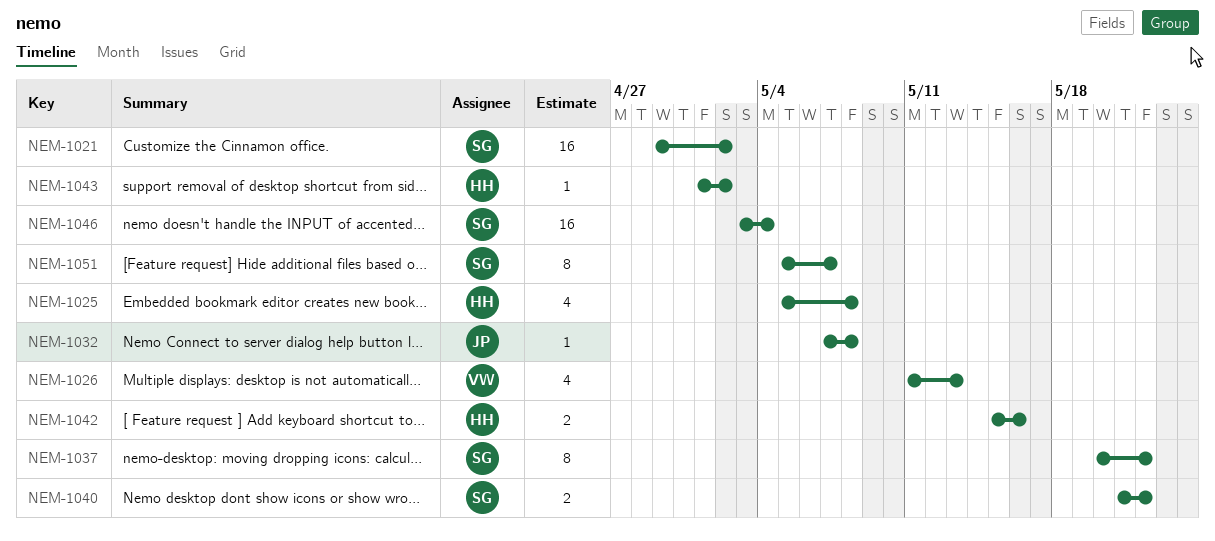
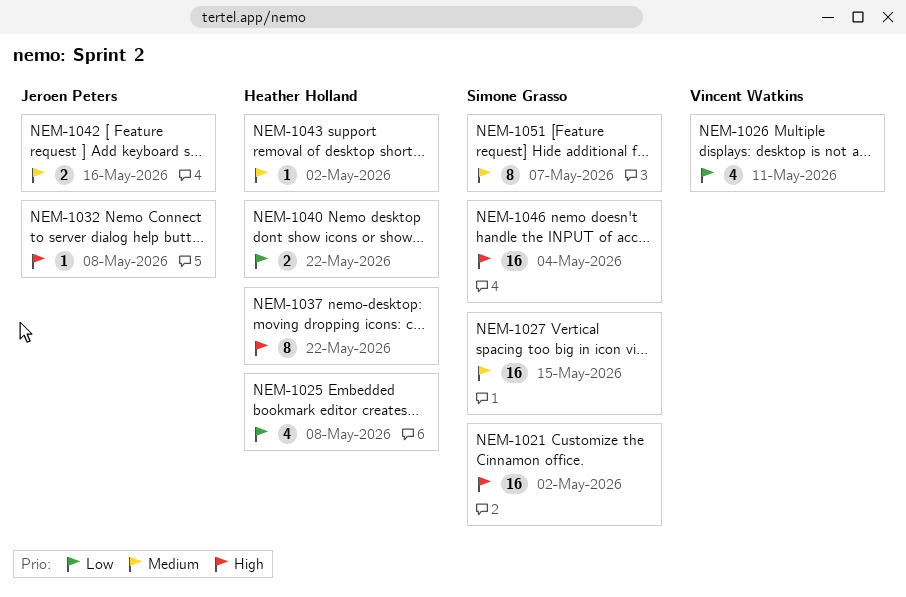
NEM-1026, due: May 13 -> May 11
NEM-1027: none -> present
NEM-1037, owner: Simone Grasso -> Heather Holland
NEM-1040, owner: Simone Grasso -> Heather Holland
NEM-1042, owner: Heather Holland -> Jeroen Peters

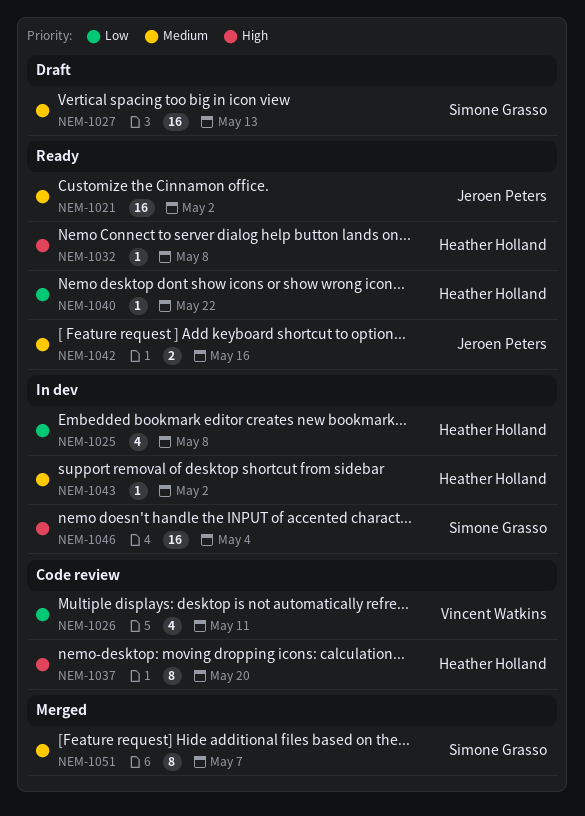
NEM-1021, owner: Simone Grasso -> Jeroen Peters
NEM-1021, priority: High -> Medium
NEM-1027, due: May 15 -> May 13
NEM-1032, owner: Jeroen Peters -> Heather Holland
NEM-1037, due: May 22 -> May 20
NEM-1040, estimate: 2 -> 1

